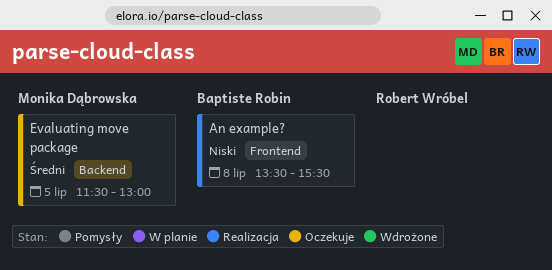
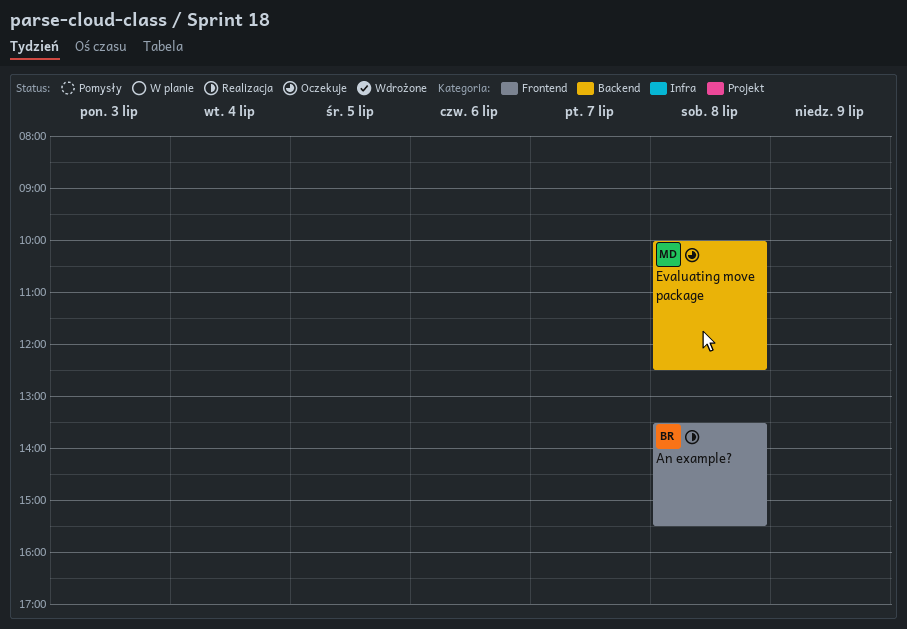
Evaluating move package, day: Jul 5 -> Jul 8
Evaluating move package, begins: 11:30 -> 10:00
Evaluating move package, ends: 13:00 -> 12:30

